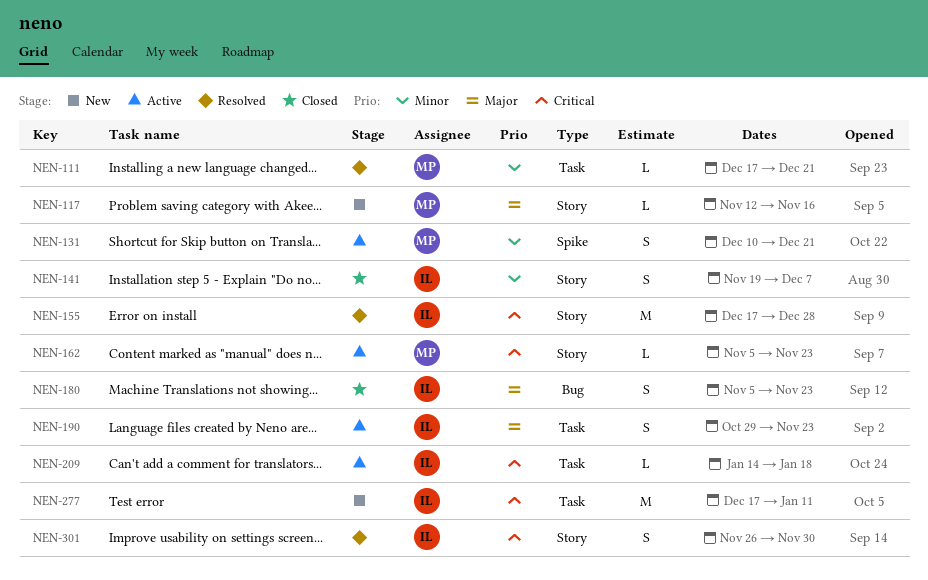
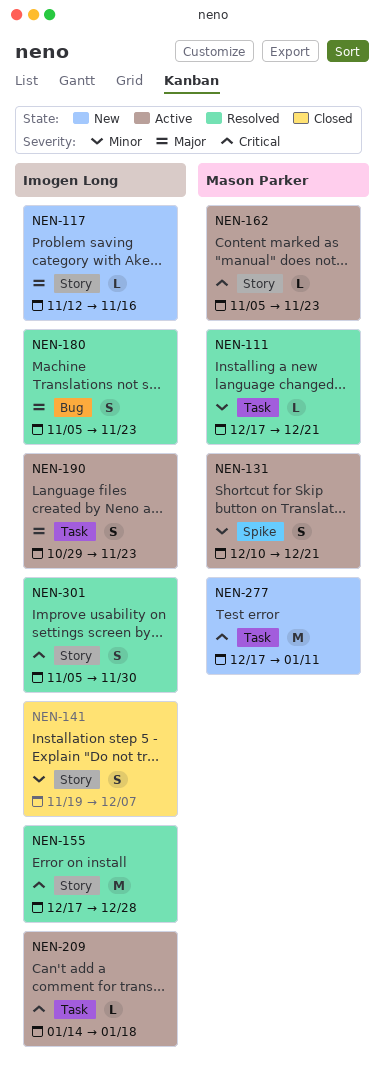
NEN-117, owner: Mason Parker -> Imogen Long
NEN-180, status: Closed -> Resolved
NEN-277, owner: Imogen Long -> Mason Parker
NEN-301, start: Nov 26 -> Nov 5

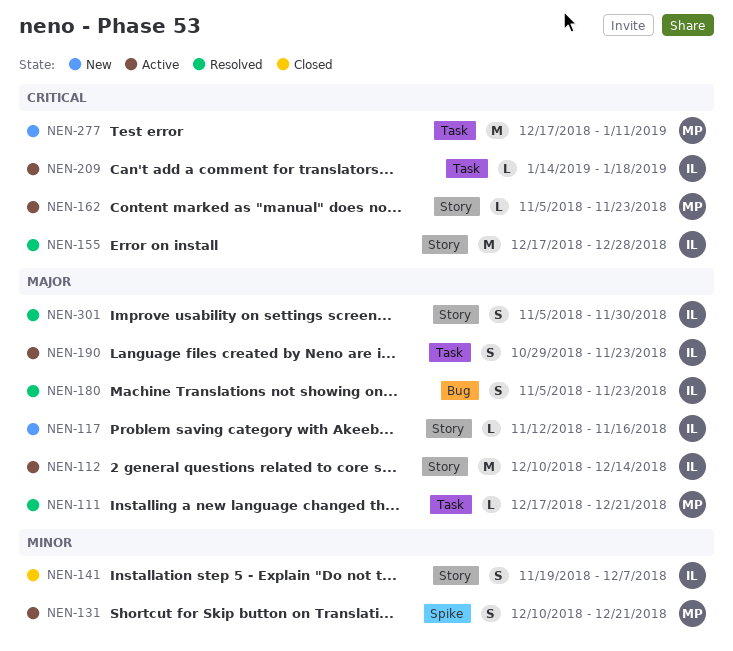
NEN-111, priority: Minor -> Major
NEN-112: none -> present
NEN-301, priority: Critical -> Major

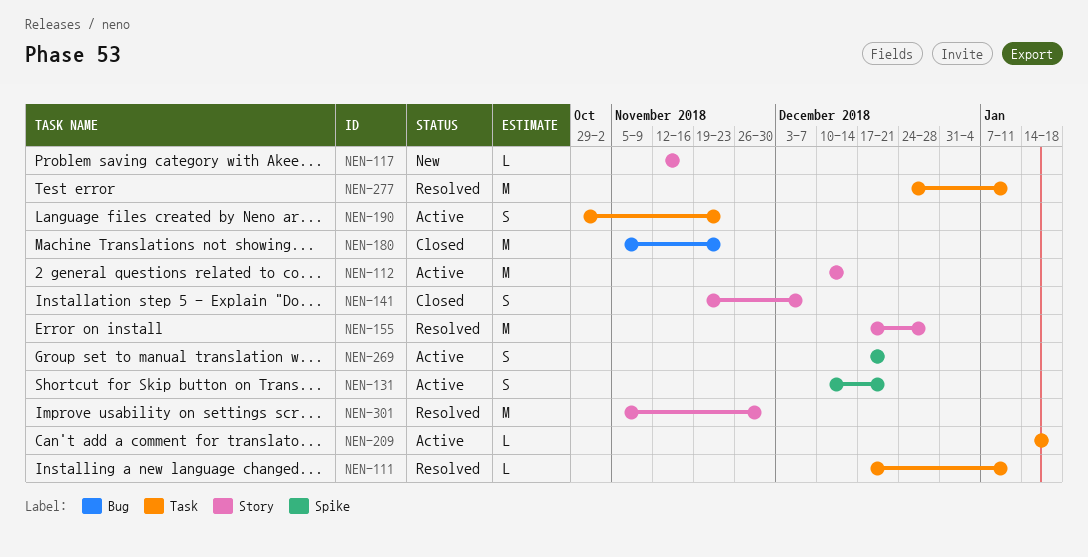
NEN-111, due: Dec 21 -> Jan 11
NEN-162: present -> none
NEN-180, status: Resolved -> Closed
NEN-180, estimate: S -> M
NEN-269: none -> present
NEN-277, status: New -> Resolved
NEN-277, start: Dec 17 -> Dec 24
NEN-301, estimate: S -> M

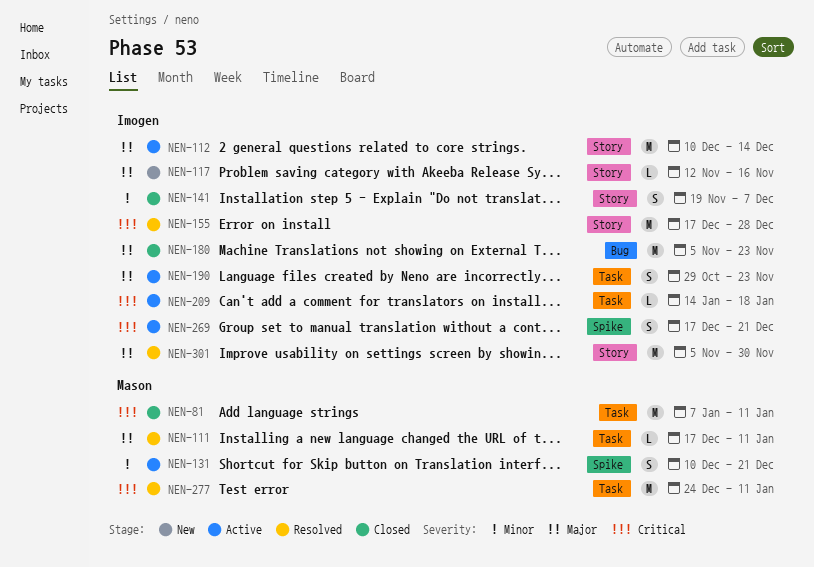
NEN-81: none -> present

